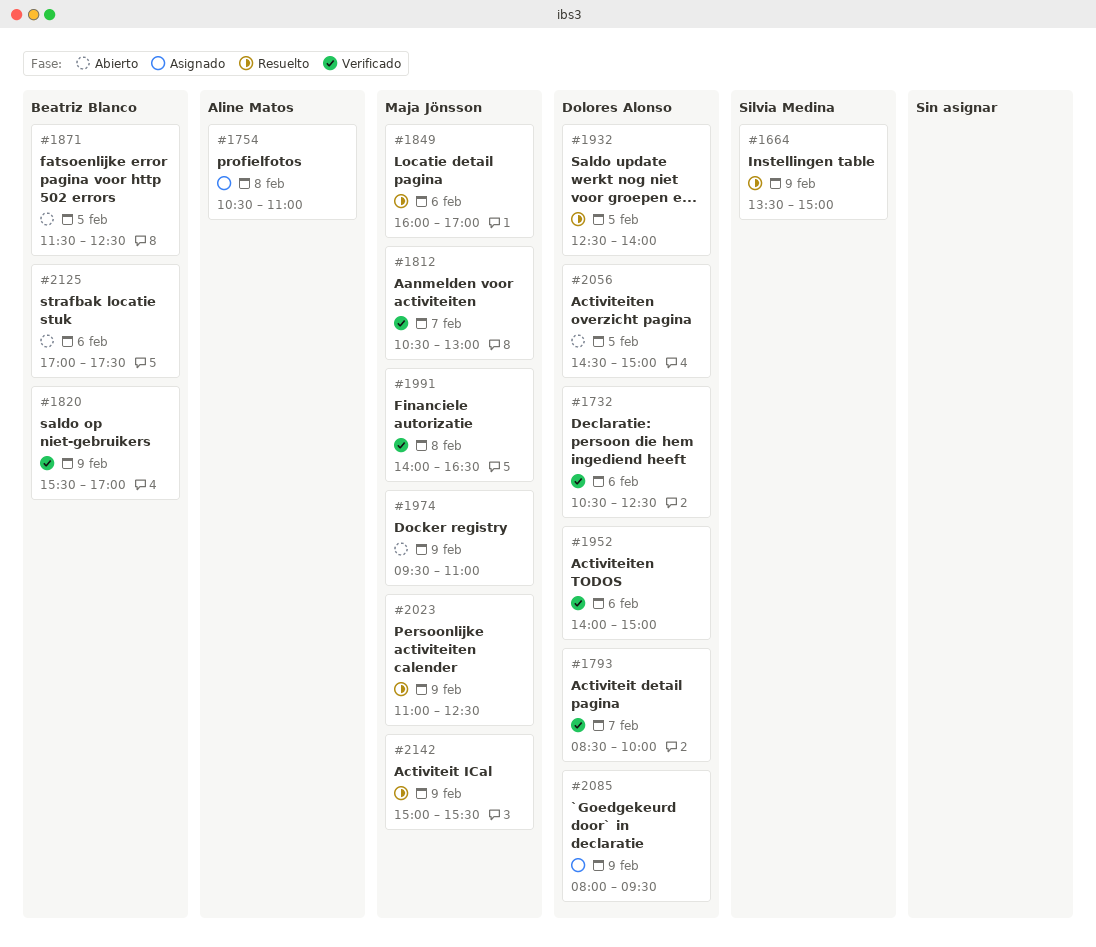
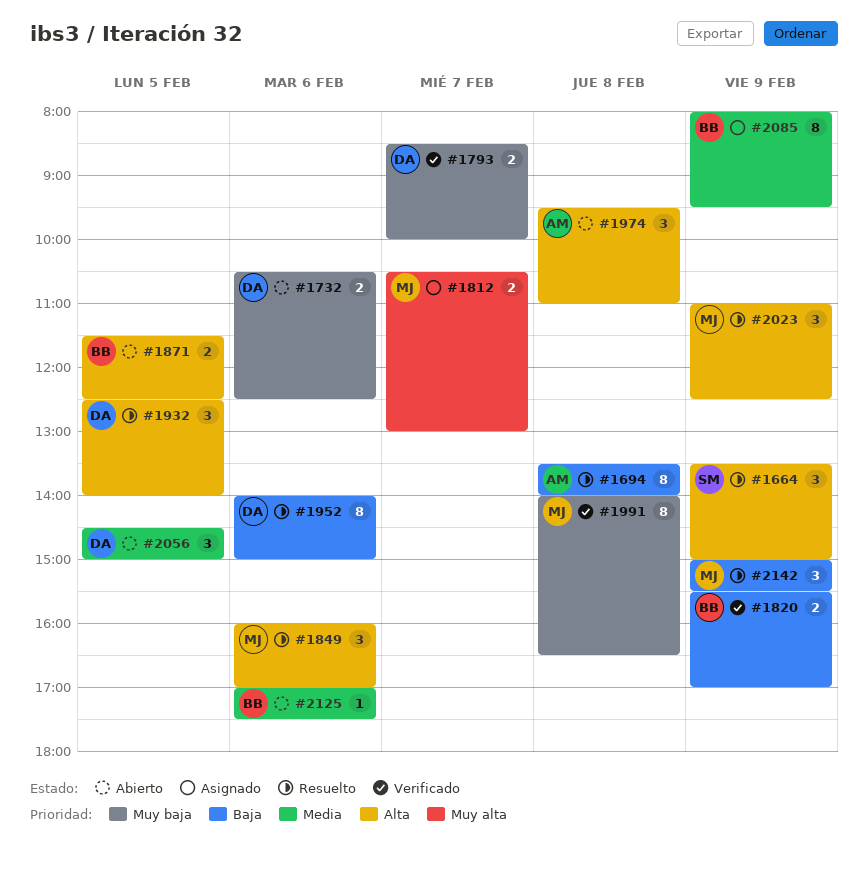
#1694: none -> present
#1732, status: Verificado -> Abierto
#1754: present -> none
#1812, status: Verificado -> Asignado
#1952, status: Verificado -> Resuelto
#1974, owner: Maja Jönsson -> Aline Matos
#1974, day: Feb 9 -> Feb 8
#2085, owner: Dolores Alonso -> Beatriz Blanco

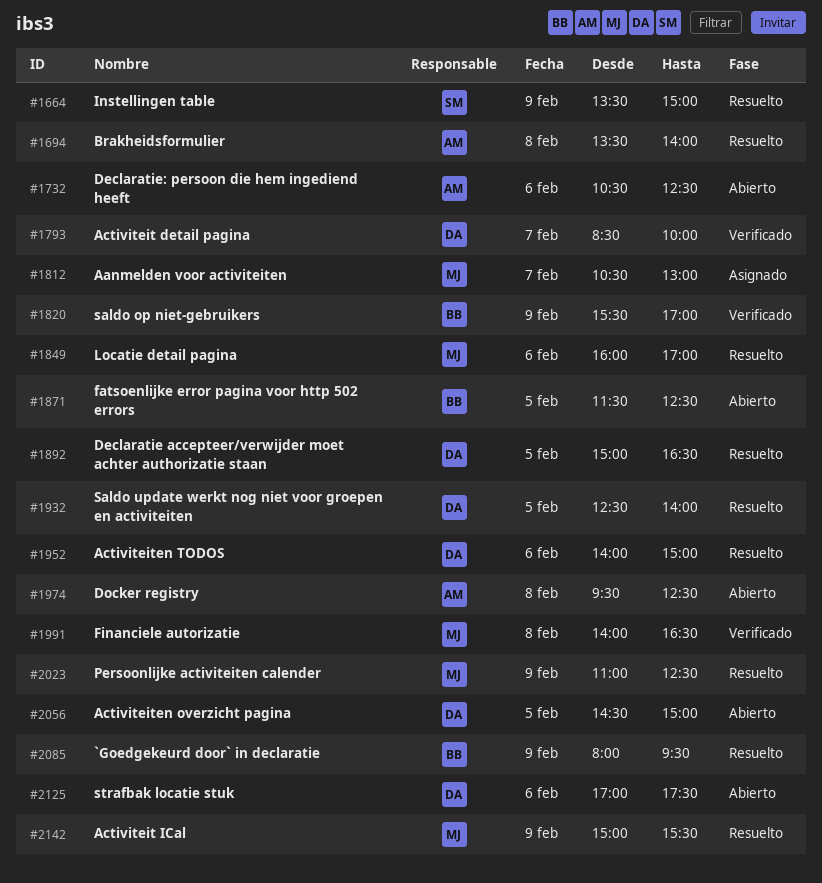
#1732, owner: DA -> AM
#1892: none -> present
#1974, ends: 11:00 -> 12:30
#2085, status: Asignado -> Resuelto
#2125, owner: BB -> DA

